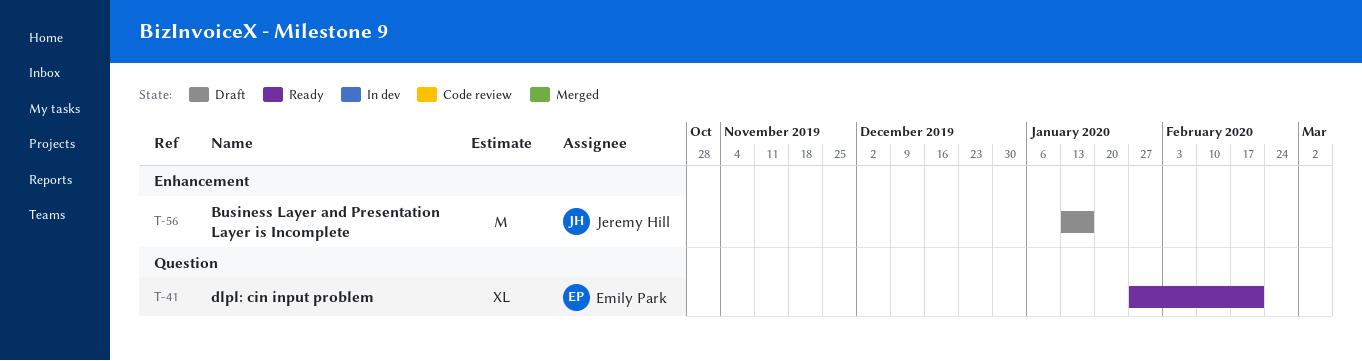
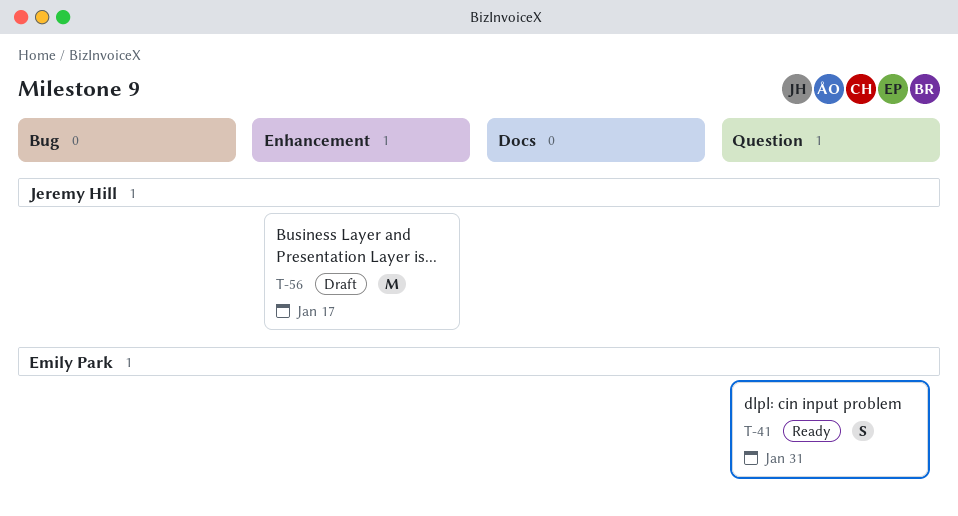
T-41, estimate: XL -> S
T-41, due: Feb 21 -> Jan 31

